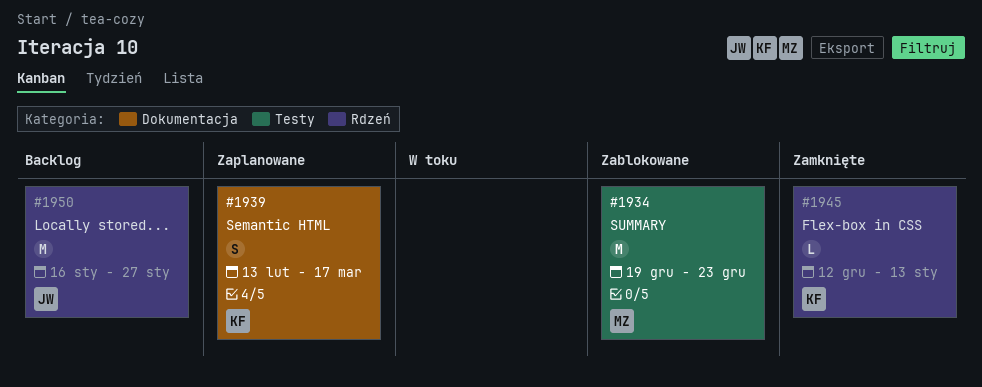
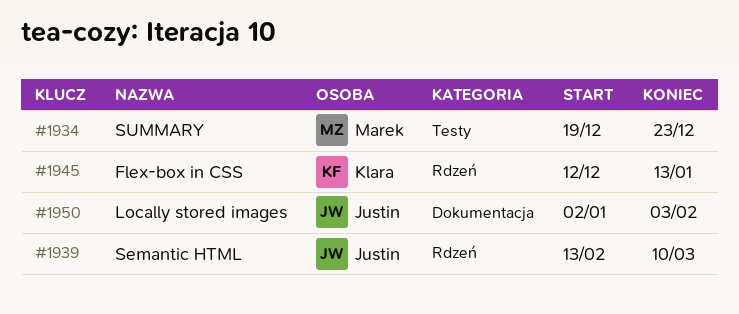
#1939, owner: Klara -> Justin
#1939, label: Dokumentacja -> Rdzeń
#1939, due: Mar 17 -> Mar 10
#1950, label: Rdzeń -> Dokumentacja
#1950, start: Jan 16 -> Jan 2
#1950, due: Jan 27 -> Feb 3

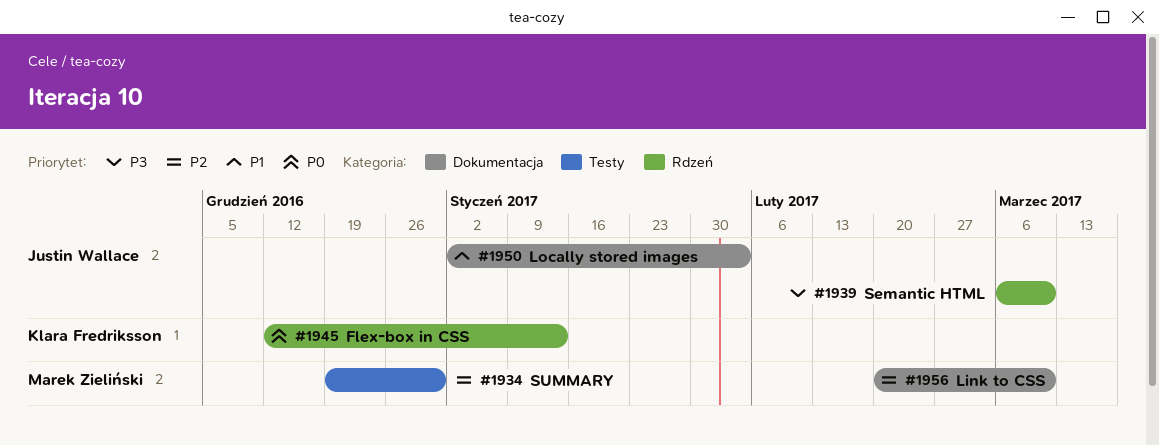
#1934, due: Dec 23 -> Dec 30
#1939, start: Feb 13 -> Mar 6
#1956: none -> present

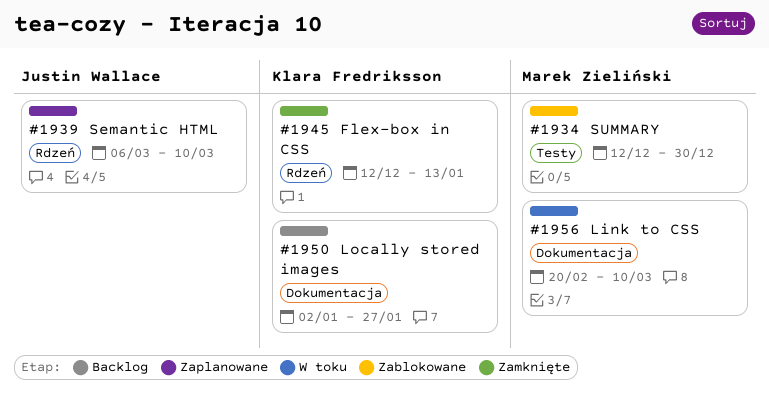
#1934, start: Dec 19 -> Dec 12
#1950, owner: Justin Wallace -> Klara Fredriksson
#1950, due: Feb 3 -> Jan 27

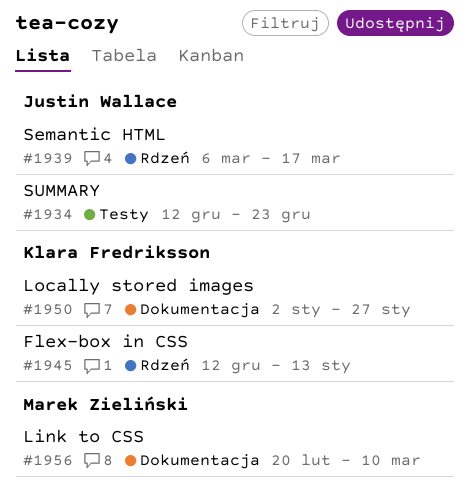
#1934, owner: Marek Zieliński -> Justin Wallace
#1934, due: Dec 30 -> Dec 23
#1939, due: Mar 10 -> Mar 17

